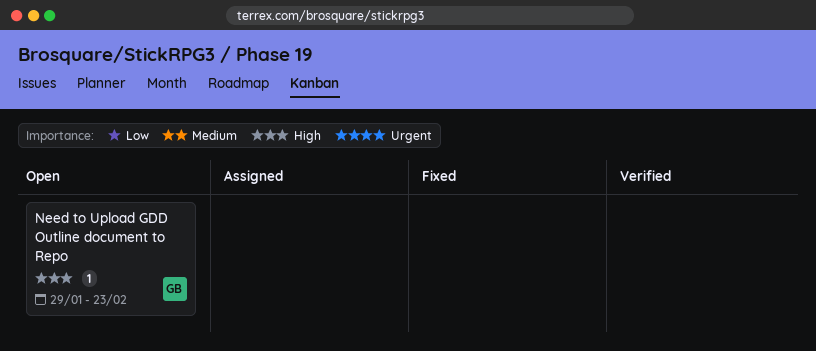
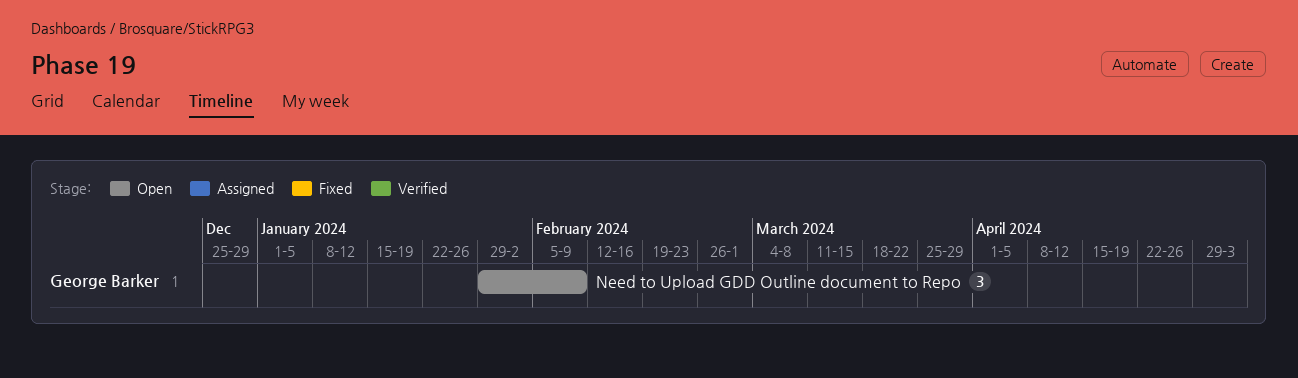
Need to Upload GDD Outline document to Repo, estimate: 1 -> 3
Need to Upload GDD Outline document to Repo, due: Feb 23 -> Feb 9

